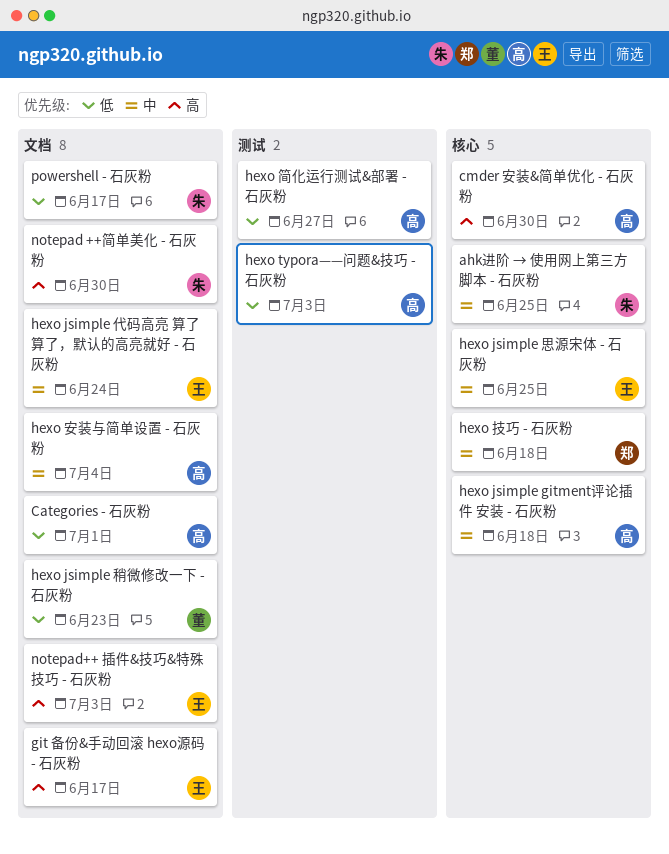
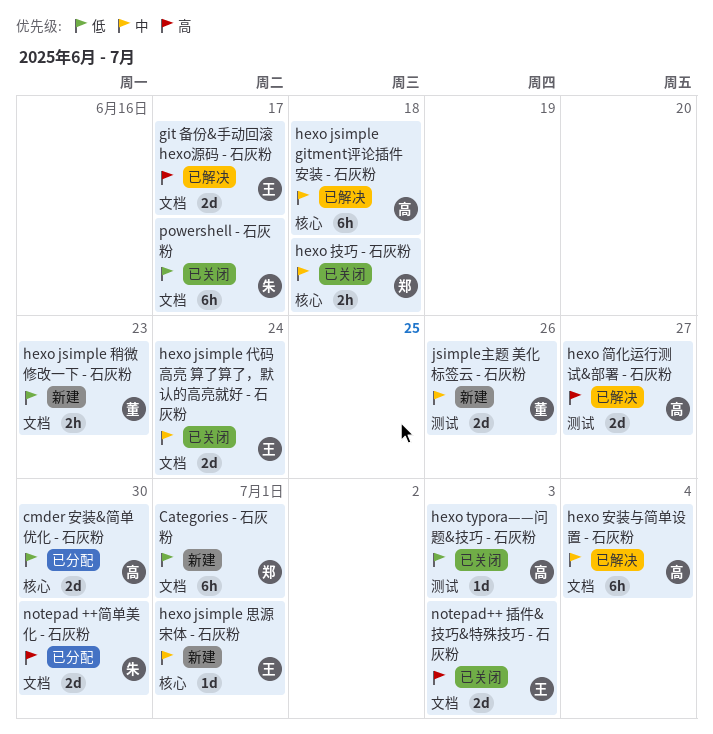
ahk进阶 → 使用网上第三方脚本 - 石灰粉: present -> none
Categories - 石灰粉, owner: 高 -> 郑
cmder 安装&简单优化 - 石灰粉, priority: 高 -> 低
hexo jsimple 思源宋体 - 石灰粉, due: Jun 25 -> Jul 1
hexo 简化运行测试&部署 - 石灰粉, priority: 低 -> 高
jsimple主题 美化标签云 - 石灰粉: none -> present

